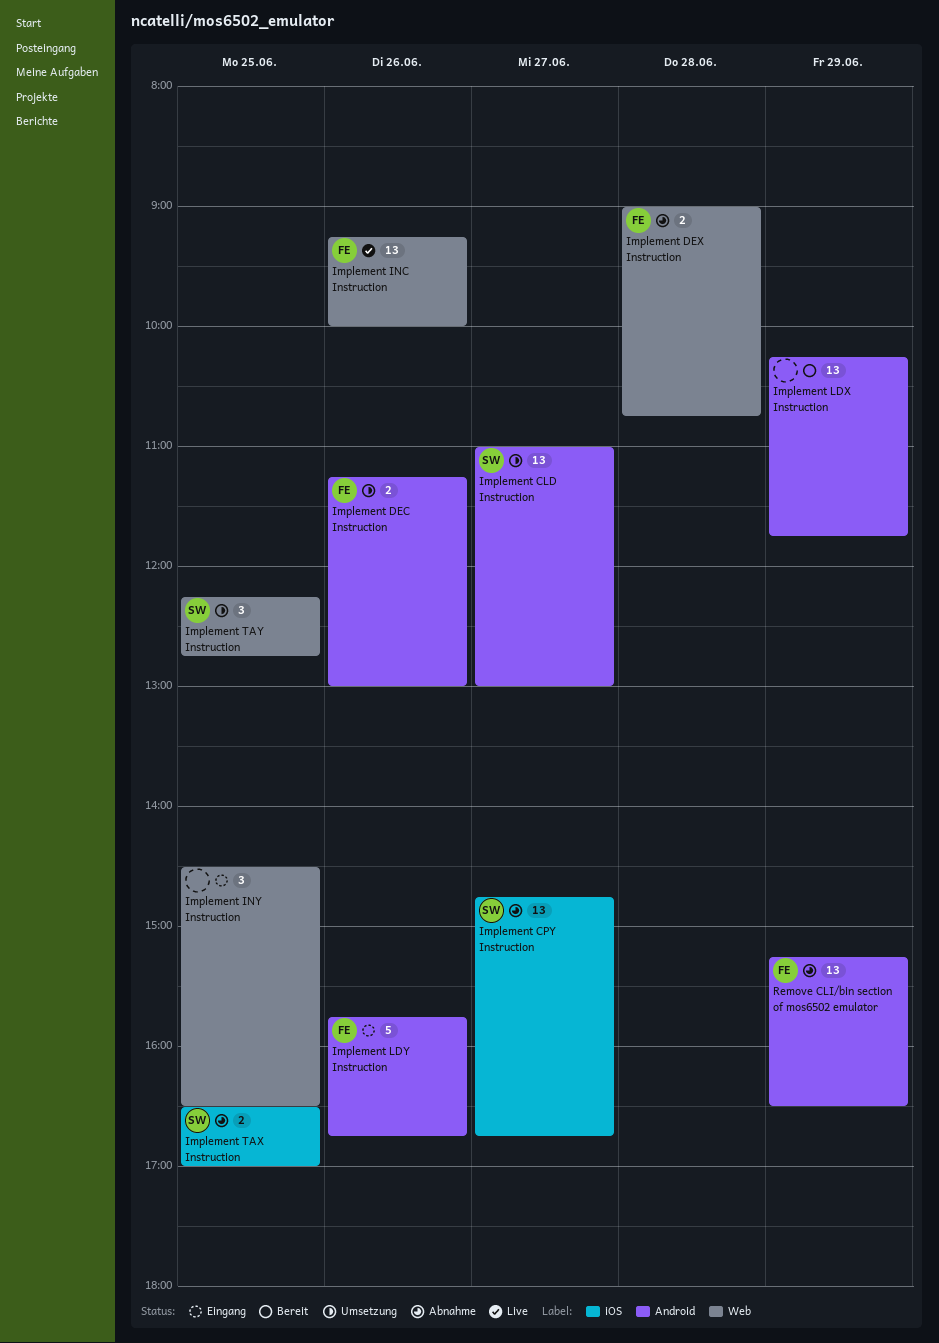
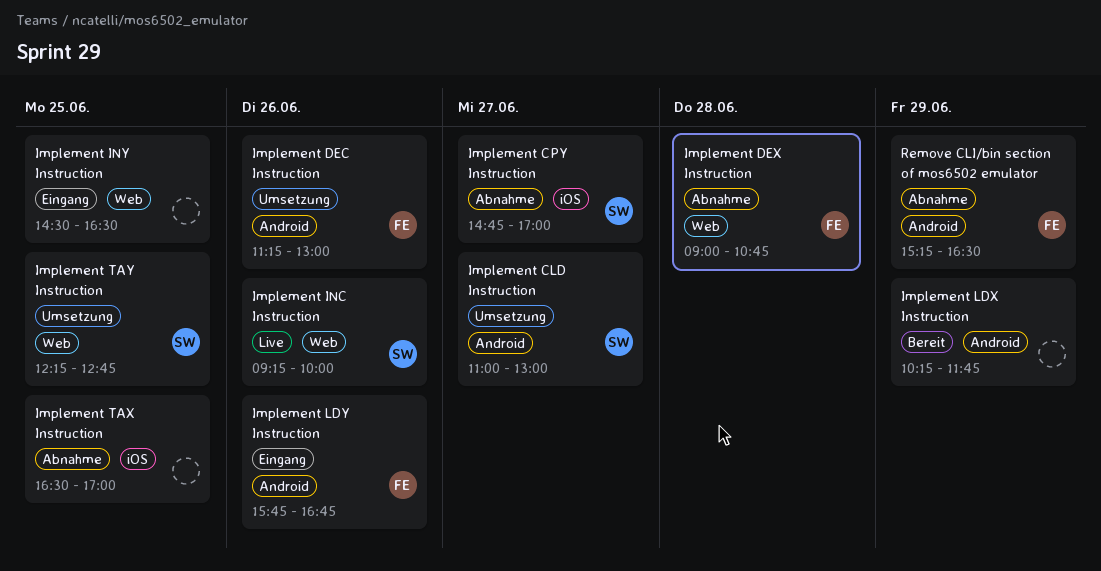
Implement CPY Instruction, ends: 16:45 -> 17:00
Implement INC Instruction, owner: FE -> SW
Implement TAX Instruction, owner: SW -> none

